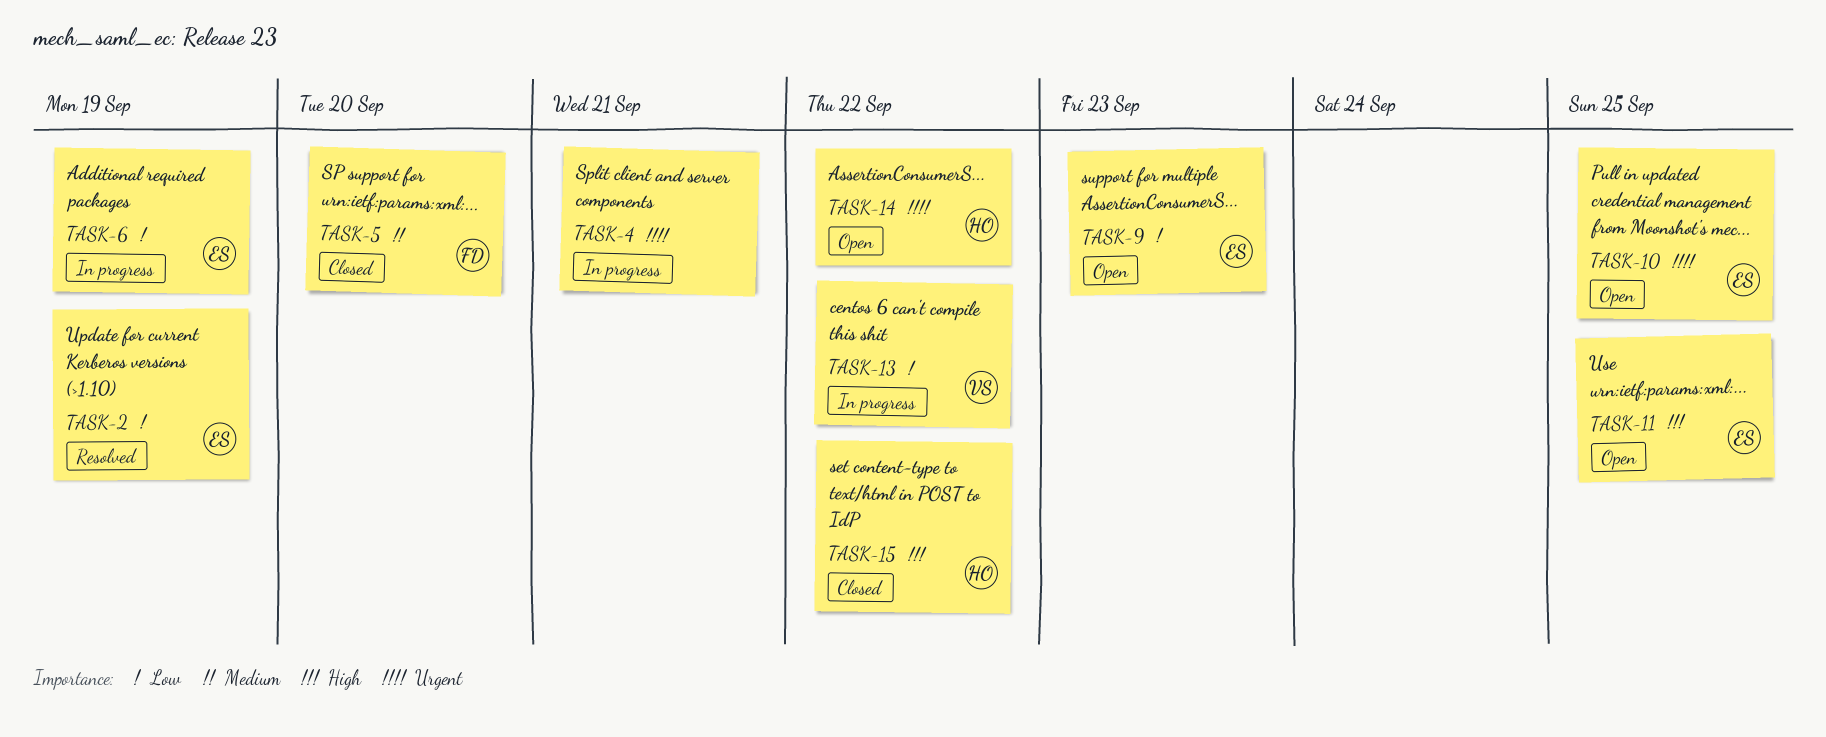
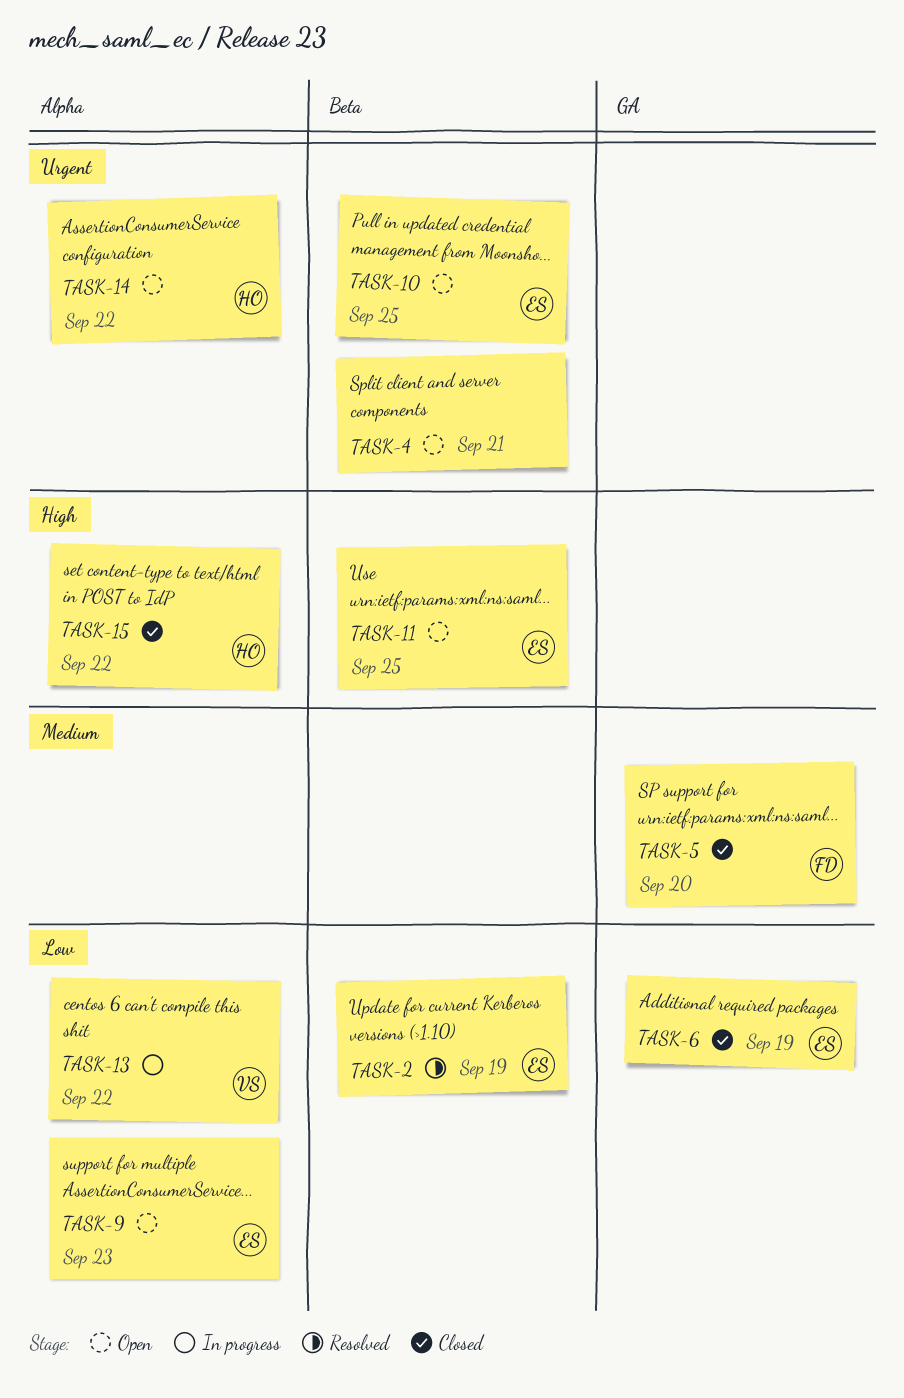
TASK-4, status: In progress -> Open
TASK-6, status: In progress -> Closed

